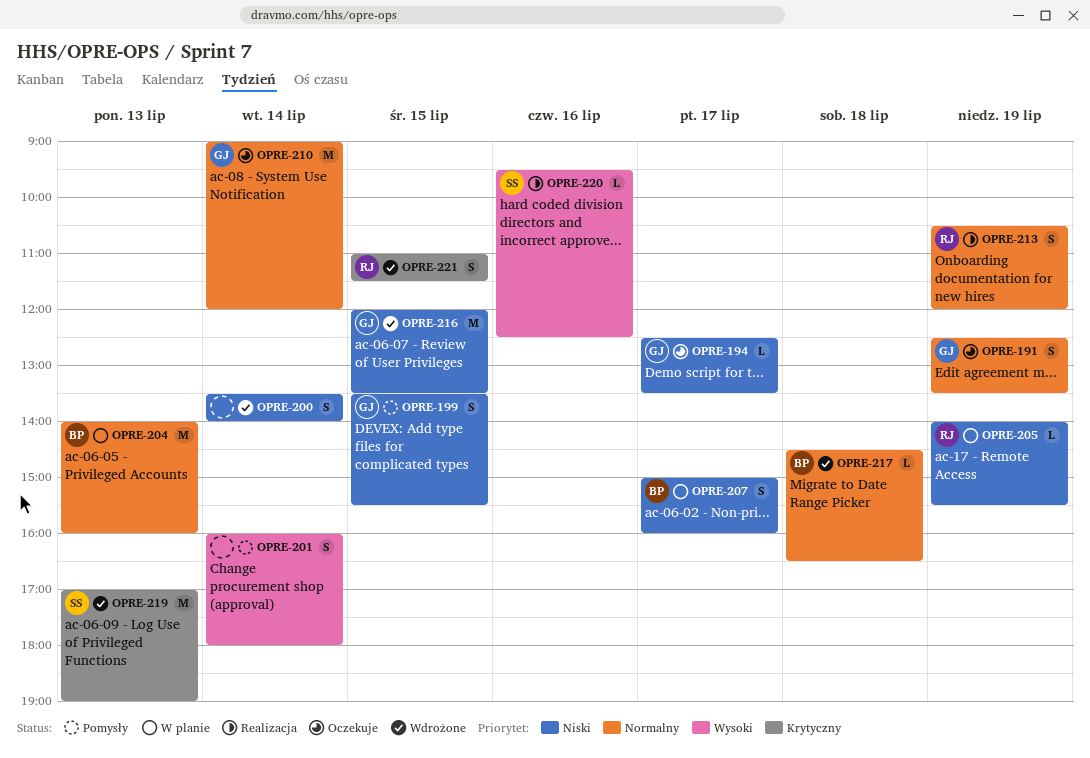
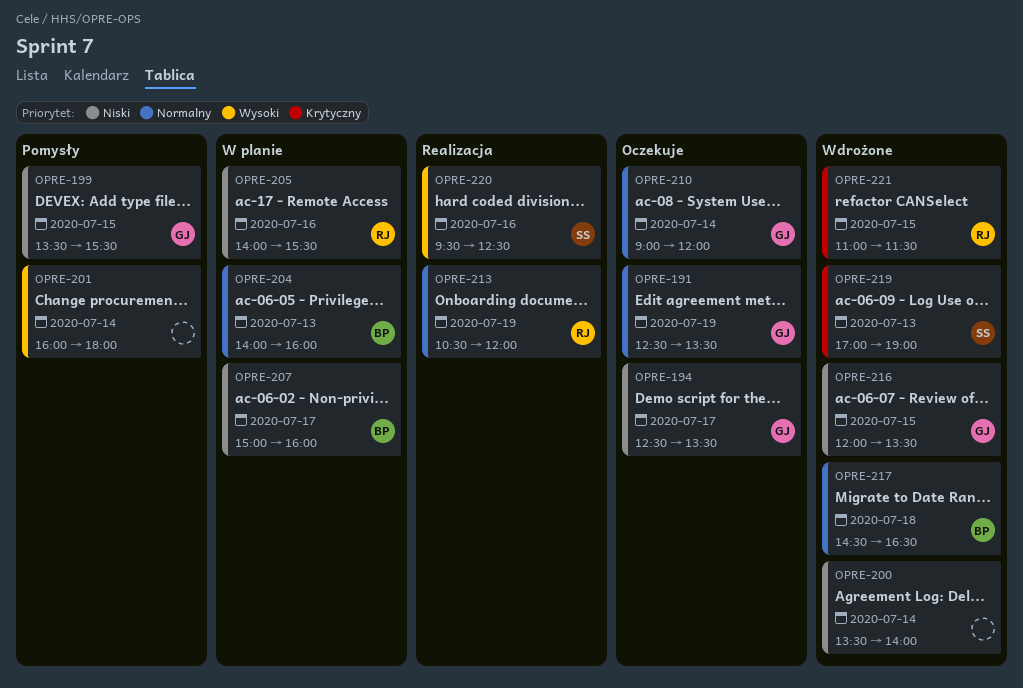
OPRE-205, day: Jul 19 -> Jul 16

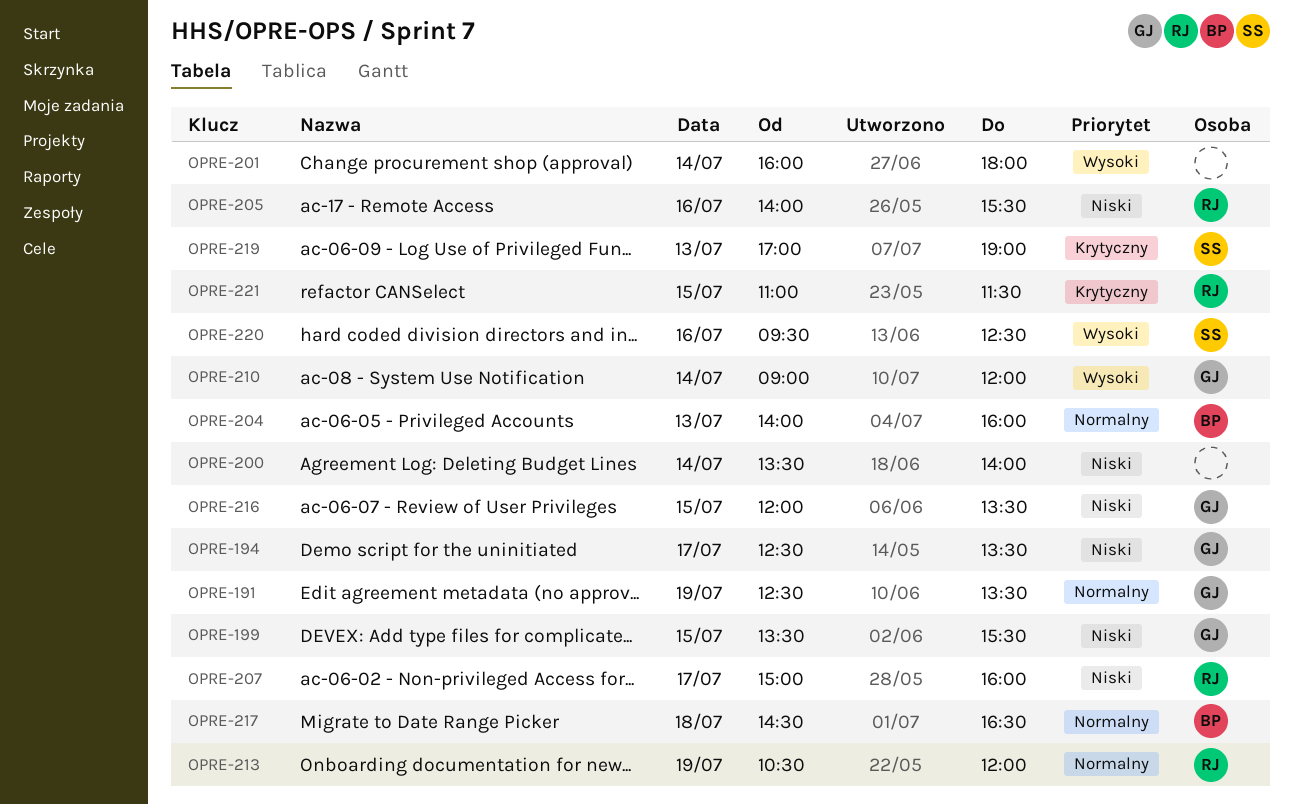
OPRE-207, owner: BP -> RJ
OPRE-210, priority: Normalny -> Wysoki

